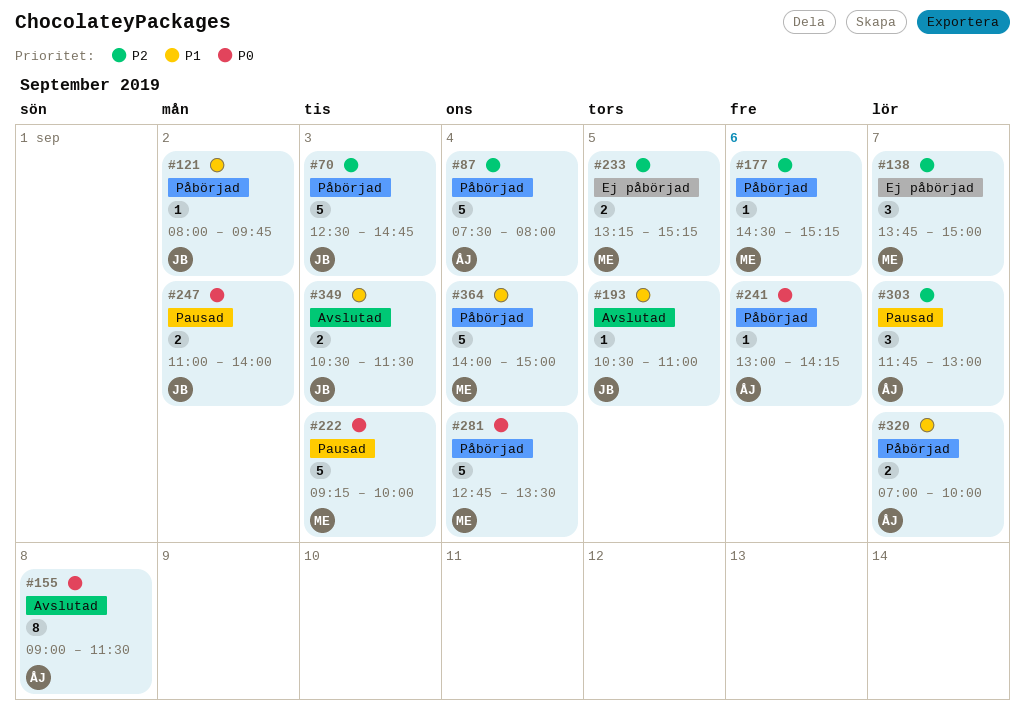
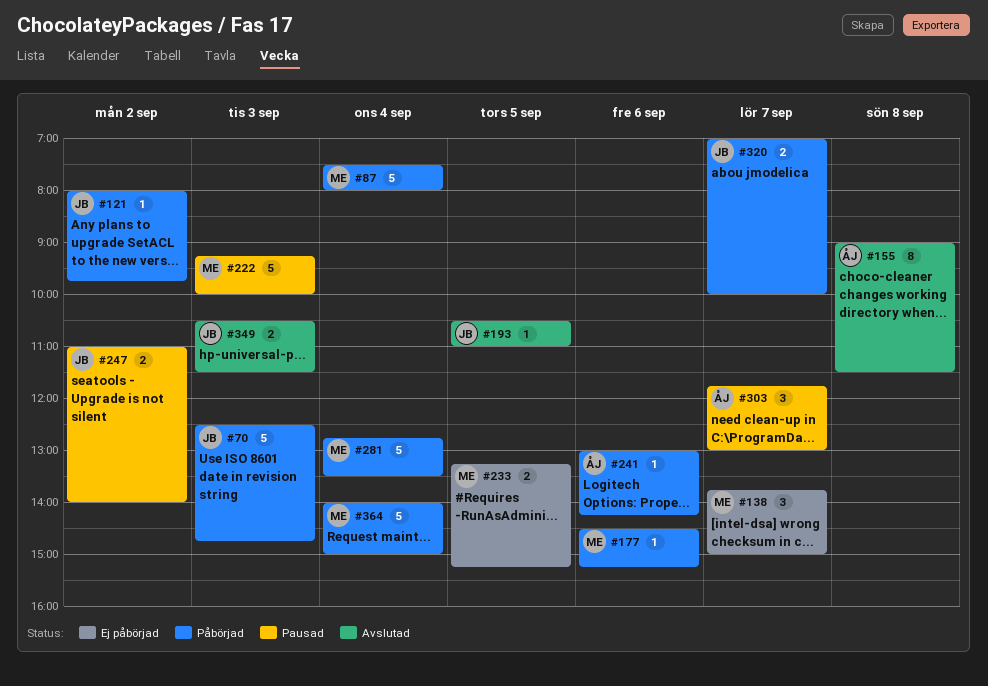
#87, owner: ÅJ -> ME
#320, owner: ÅJ -> JB

